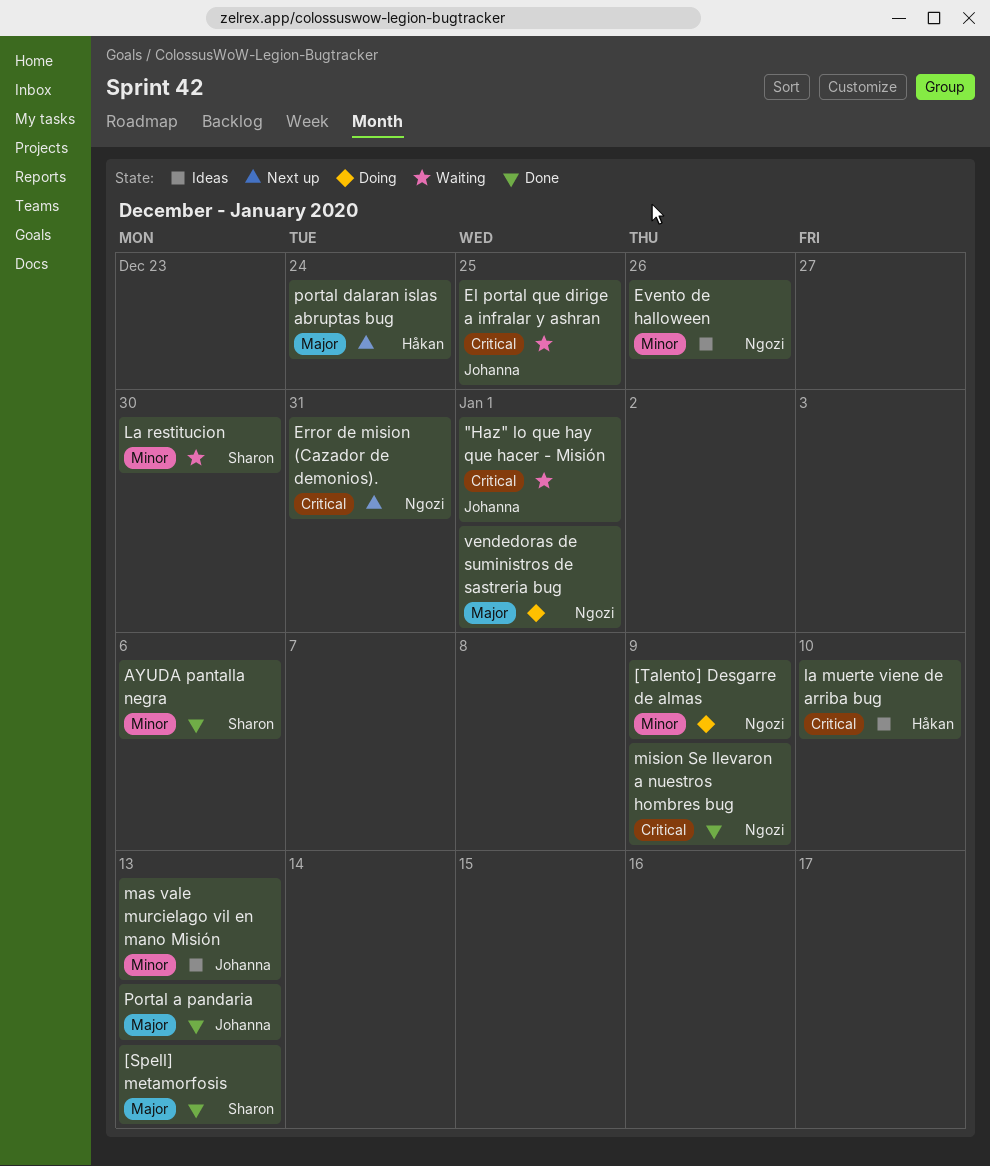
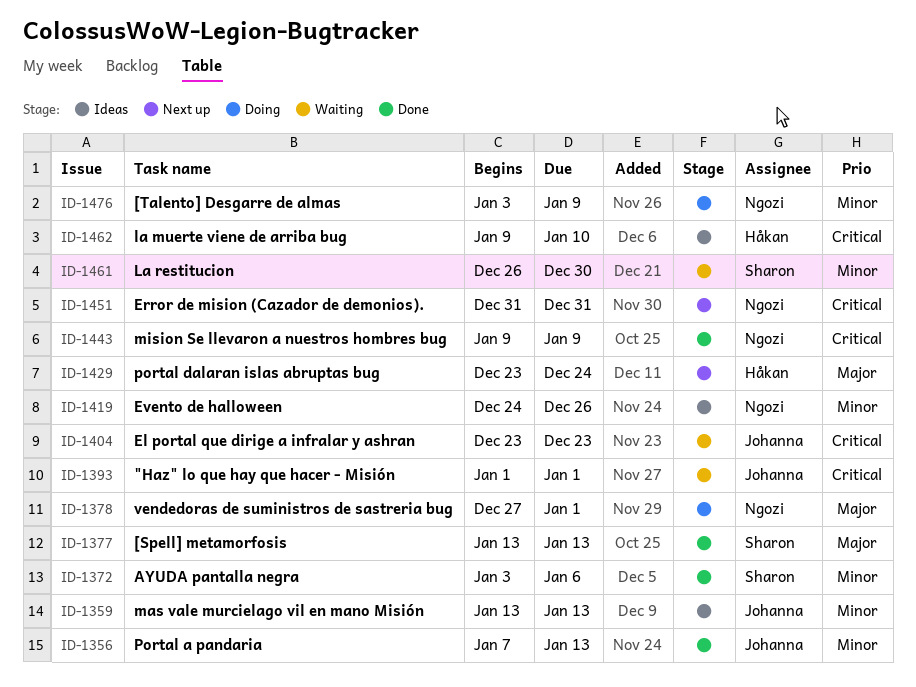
El portal que dirige a infralar y ashran, due: Dec 25 -> Dec 23
Portal a pandaria, priority: Major -> Minor

